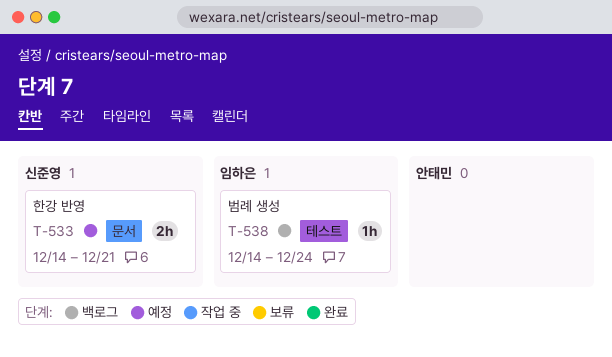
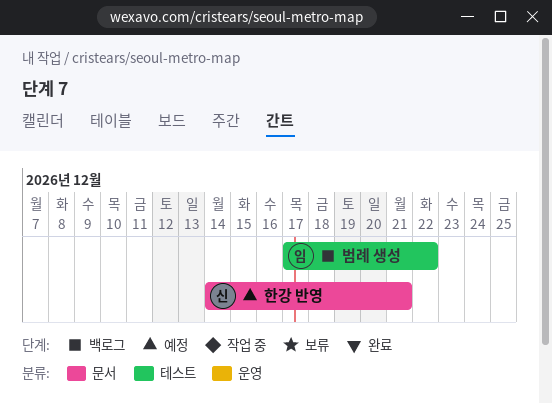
범례 생성, start: Dec 14 -> Dec 17
범례 생성, due: Dec 24 -> Dec 22

